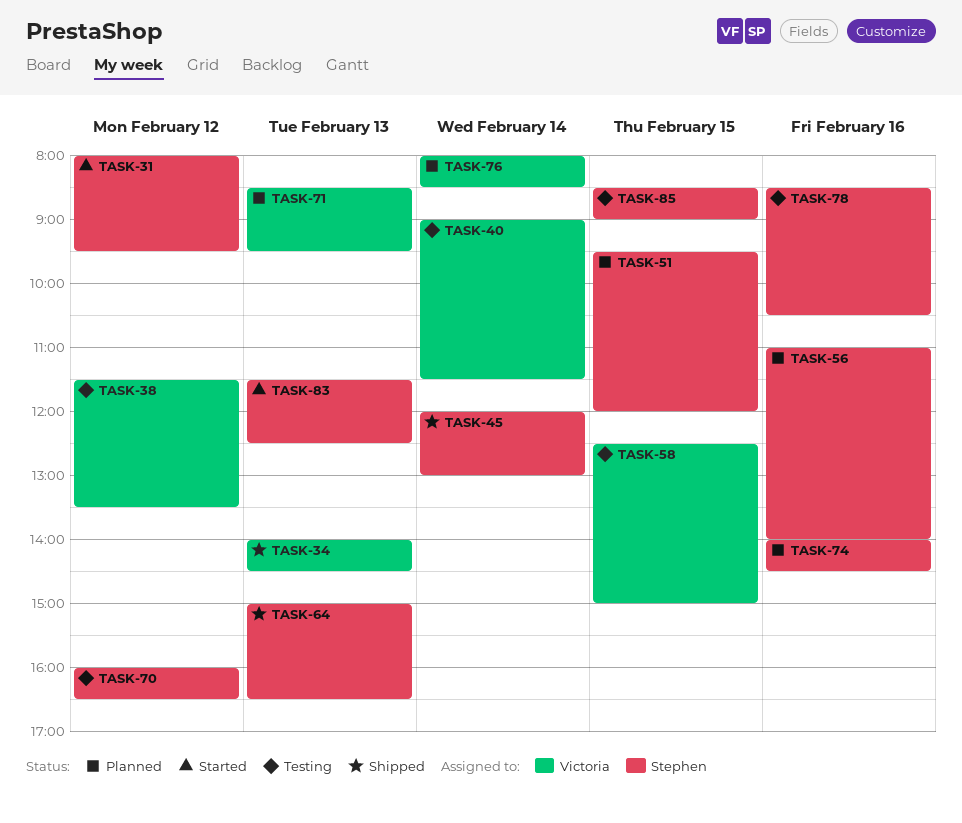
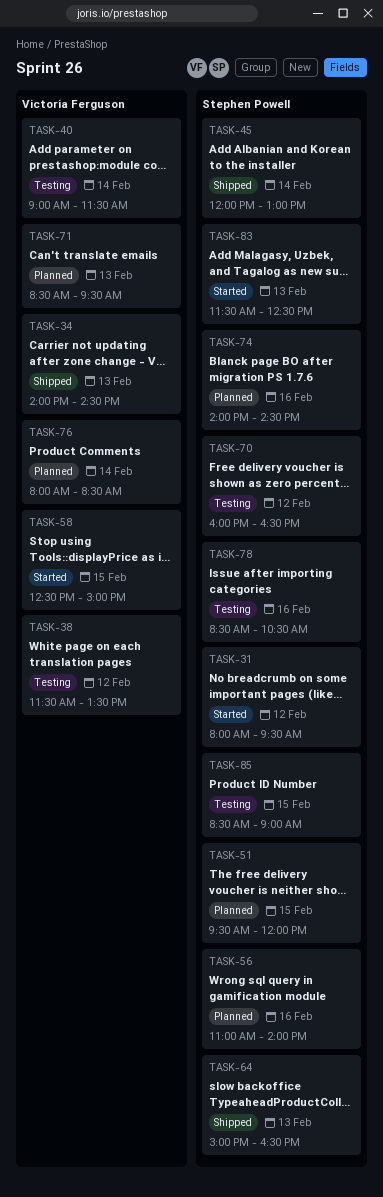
TASK-58, status: Testing -> Started

